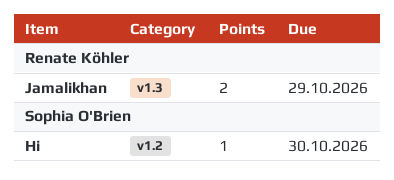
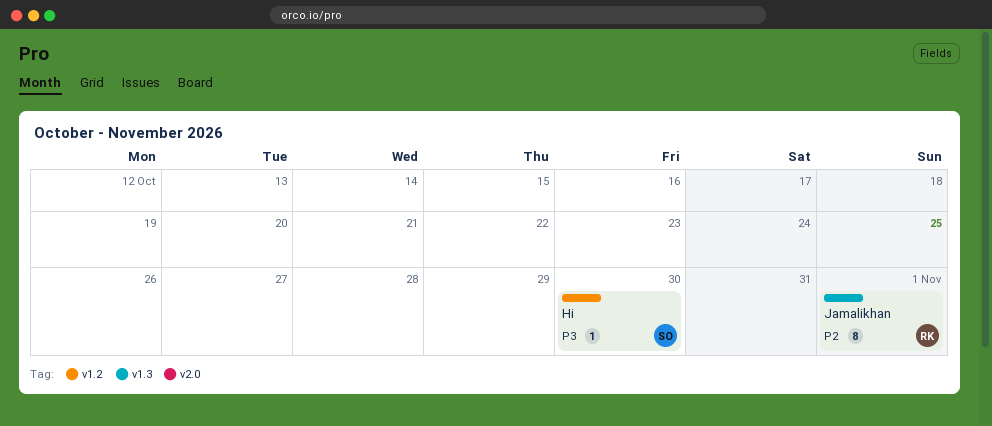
Jamalikhan, estimate: 2 -> 8
Jamalikhan, due: Oct 29 -> Nov 1

